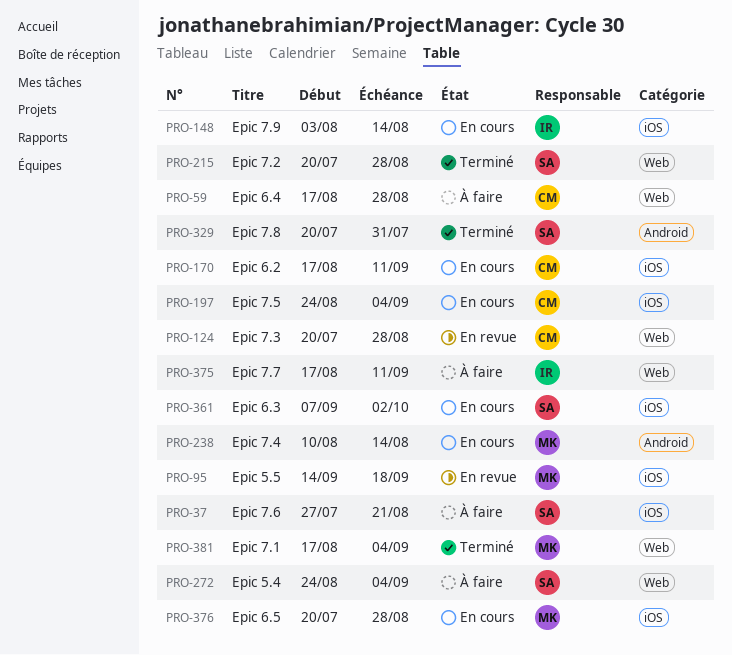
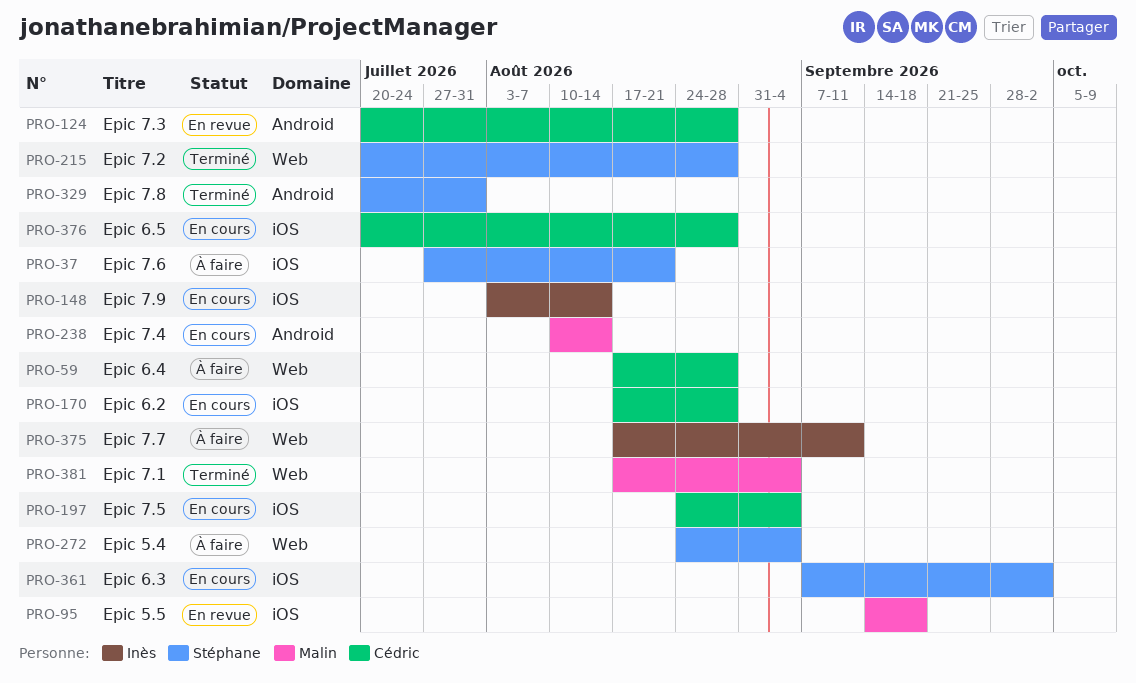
PRO-124, label: Web -> Android
PRO-170, due: Sep 11 -> Aug 28
PRO-376, owner: Malin -> Cédric

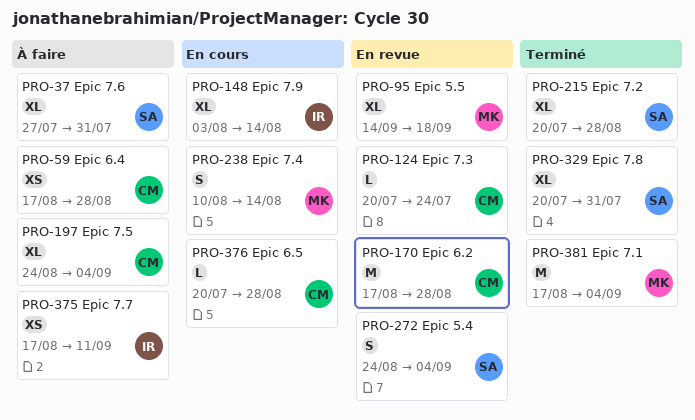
PRO-37, due: Aug 21 -> Jul 31
PRO-124, due: Aug 28 -> Jul 24
PRO-170, status: En cours -> En revue
PRO-197, status: En cours -> À faire
PRO-272, status: À faire -> En revue
PRO-361: present -> none

